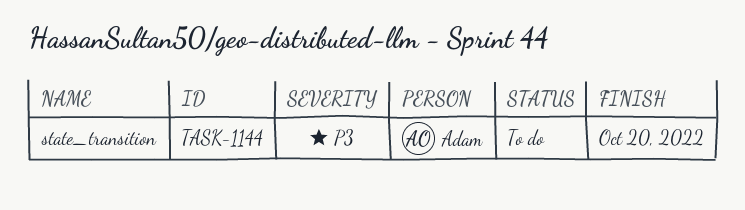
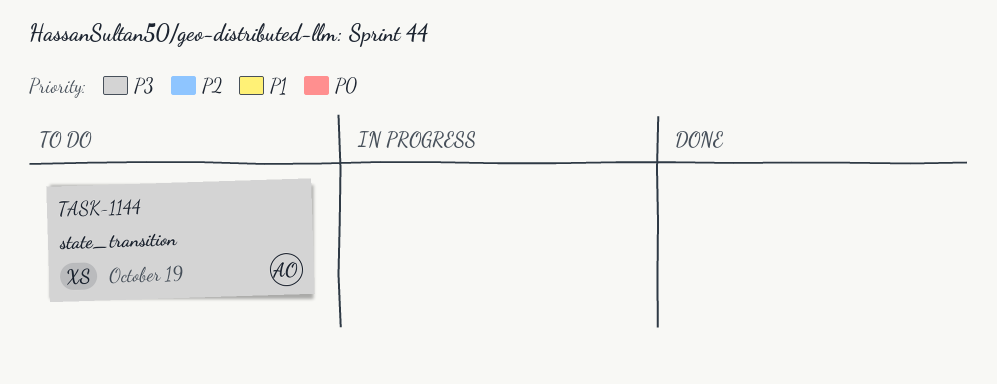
TASK-1144, due: Oct 20 -> Oct 19

